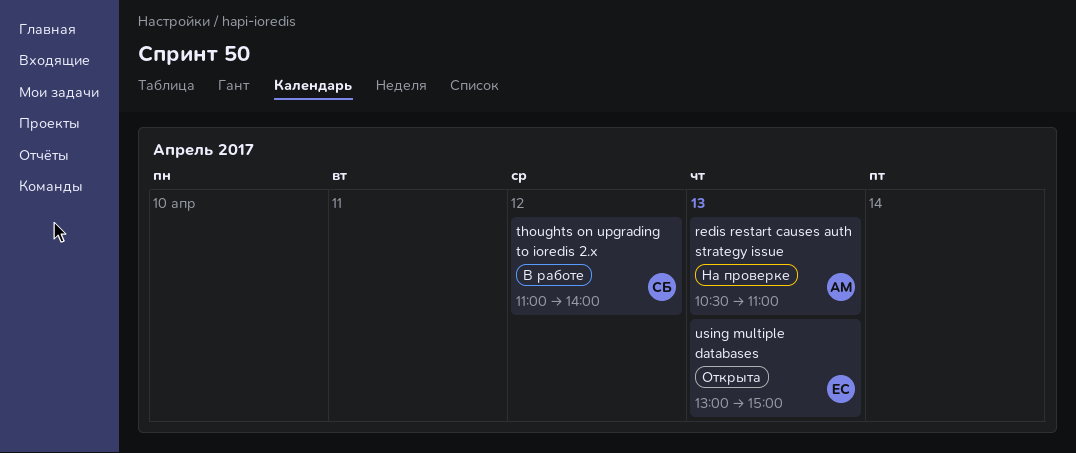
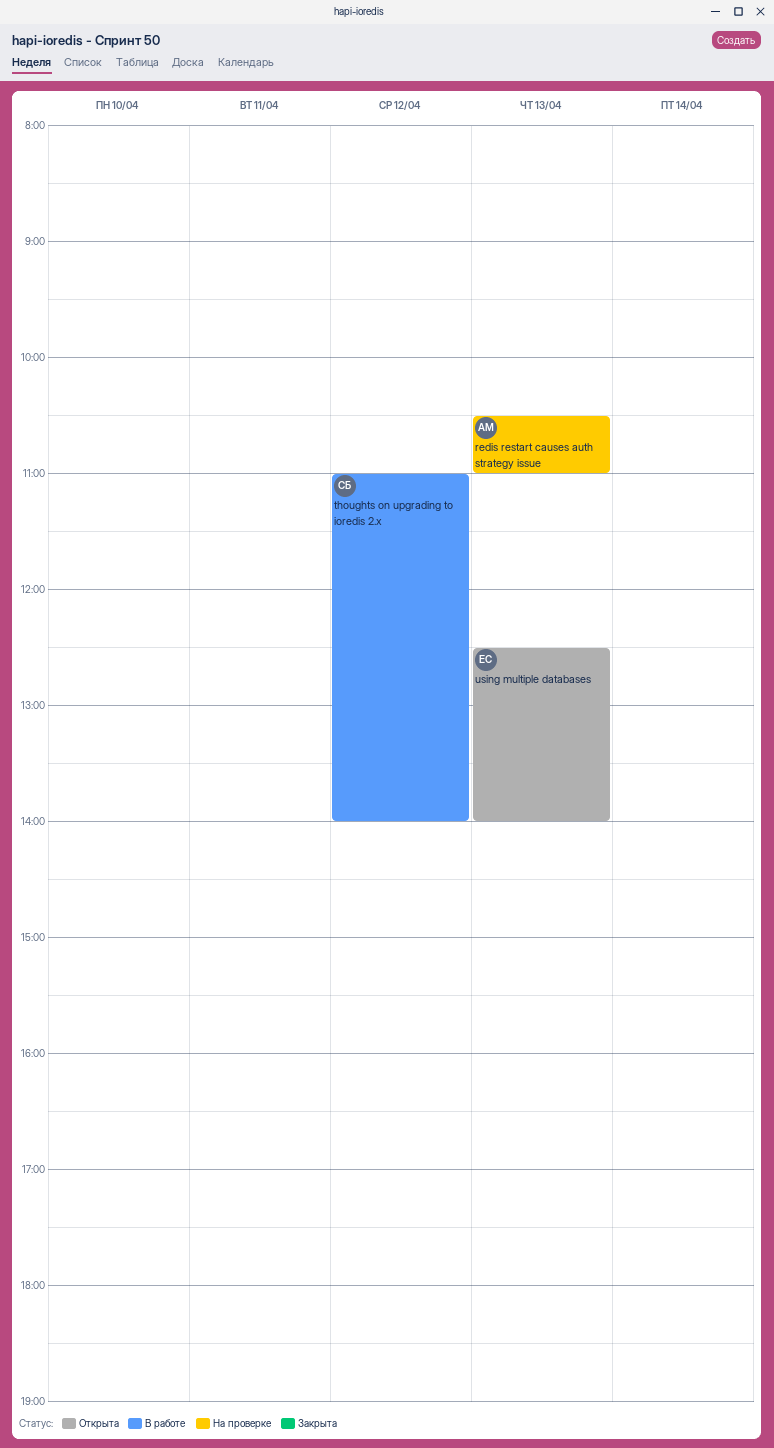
using multiple databases, begins: 13:00 -> 12:30
using multiple databases, ends: 15:00 -> 14:00

